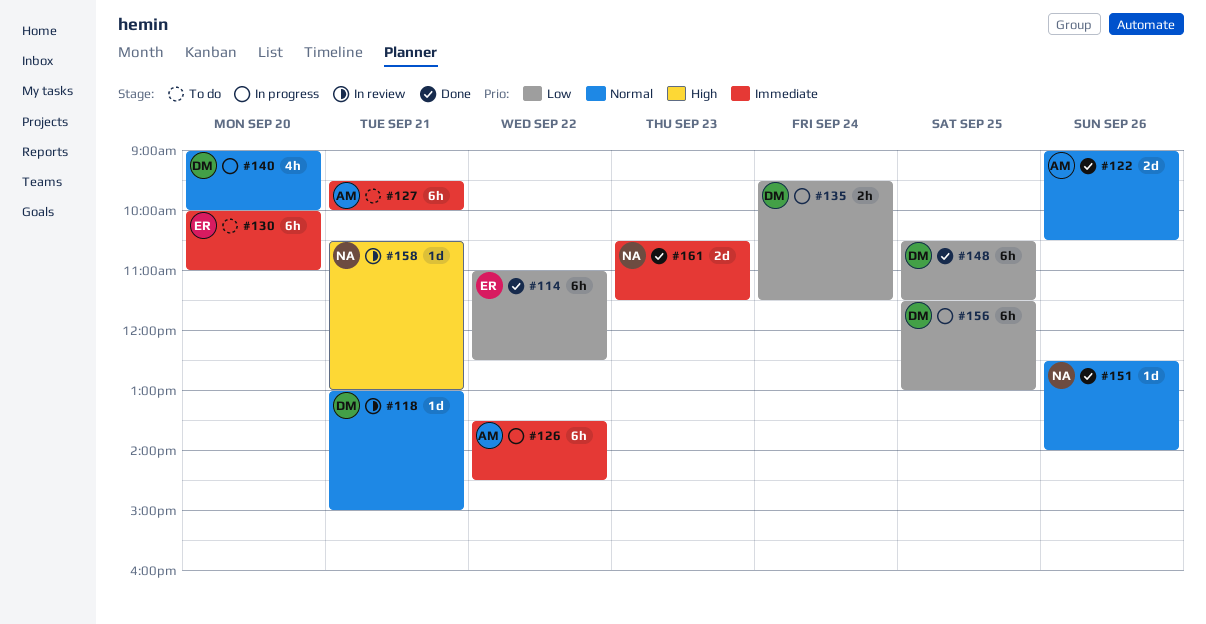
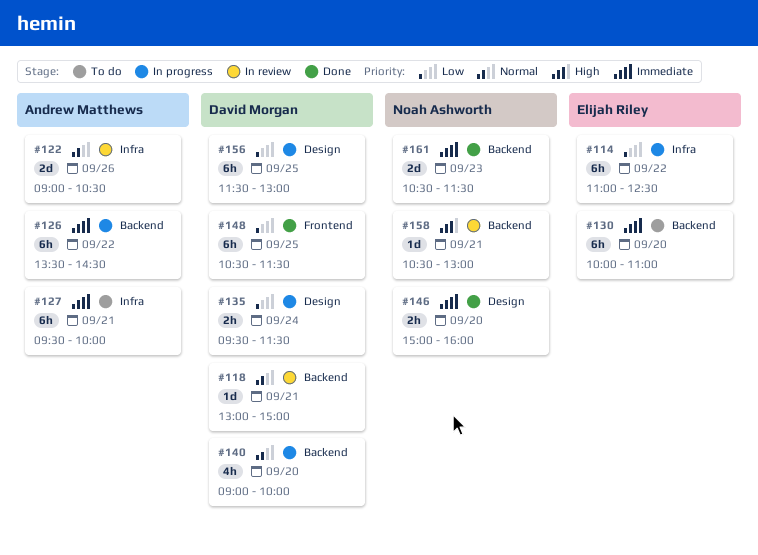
#114, status: Done -> In progress
#122, status: Done -> In review
#146: none -> present
#151: present -> none

